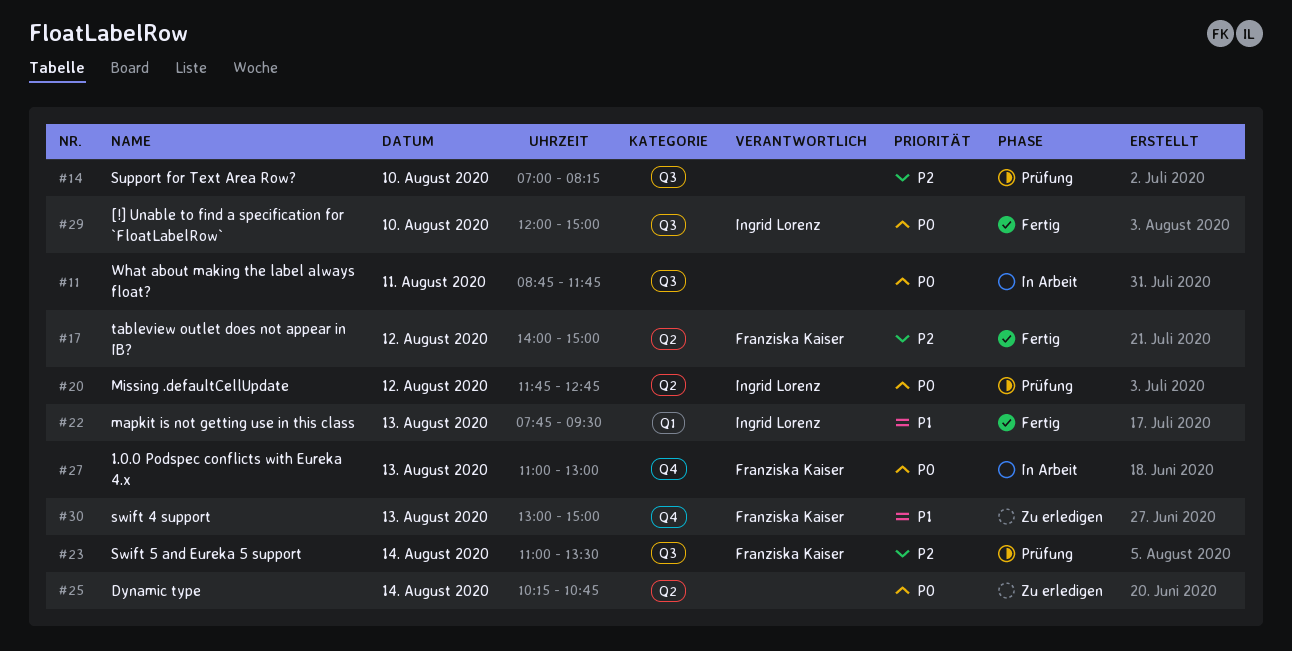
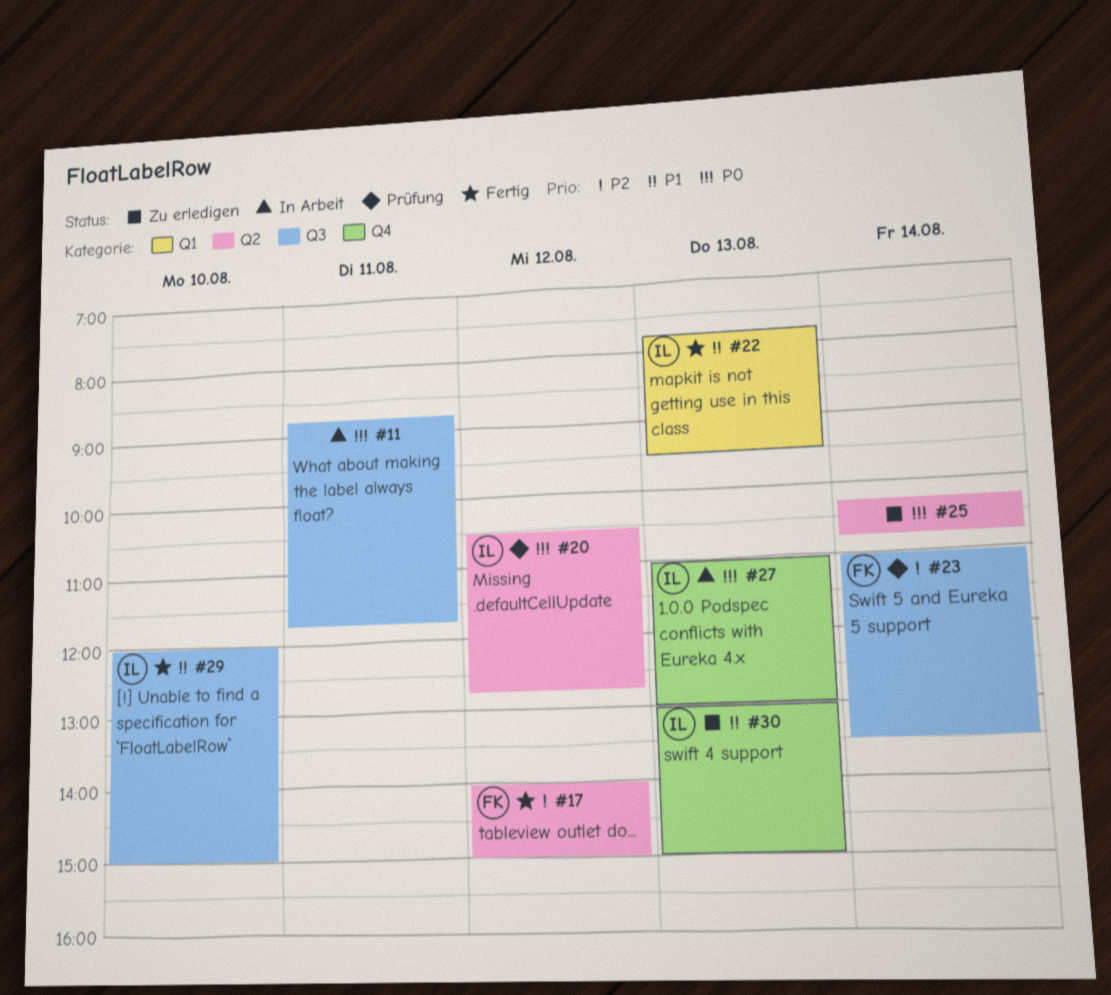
#14: present -> none
#20, begins: 11:45 -> 10:30
#27, owner: Franziska Kaiser -> Ingrid Lorenz
#29, priority: P0 -> P1
#30, owner: Franziska Kaiser -> Ingrid Lorenz

